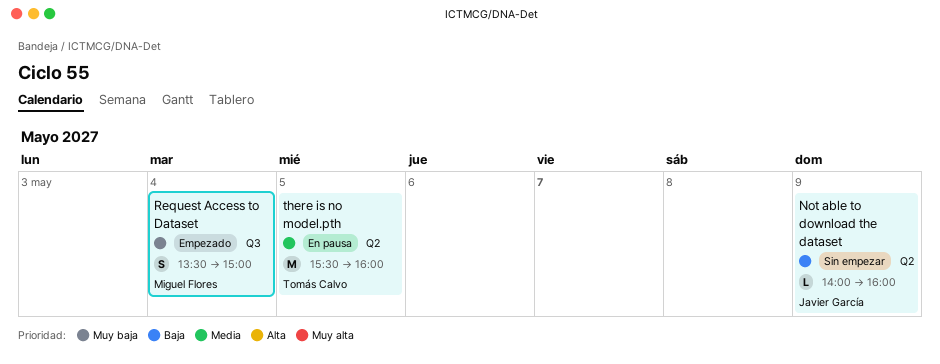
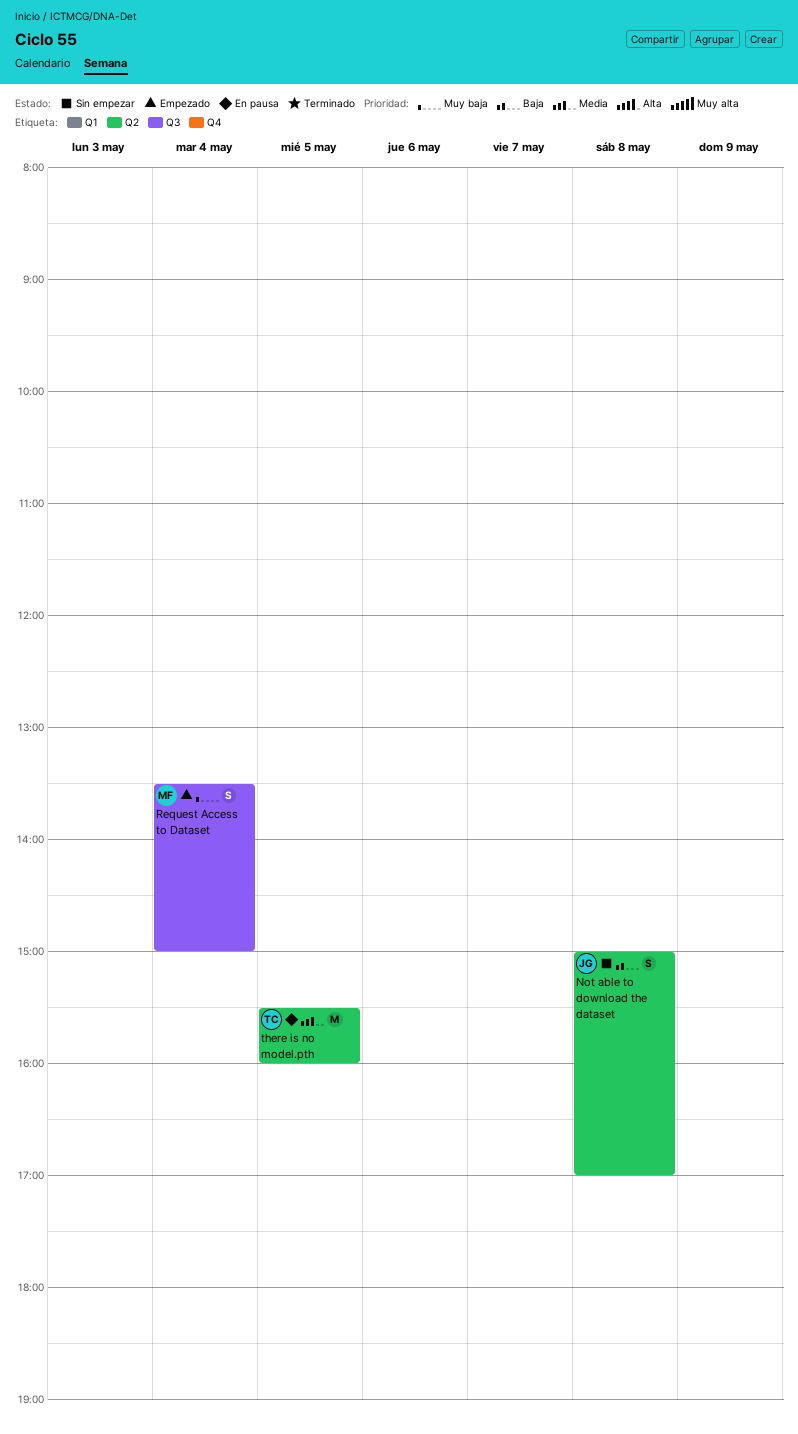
Not able to download the dataset, estimate: L -> S
Not able to download the dataset, day: May 9 -> May 8
Not able to download the dataset, begins: 14:00 -> 15:00
Not able to download the dataset, ends: 16:00 -> 17:00

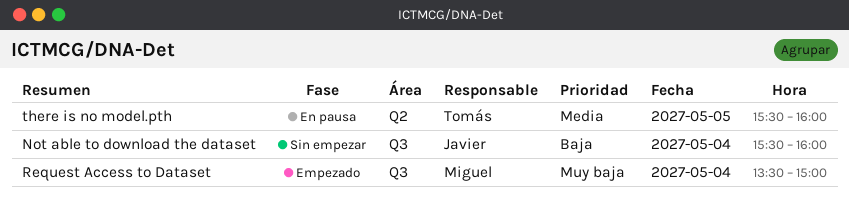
Not able to download the dataset, label: Q2 -> Q3
Not able to download the dataset, day: May 8 -> May 4
Not able to download the dataset, begins: 15:00 -> 15:30
Not able to download the dataset, ends: 17:00 -> 16:00

